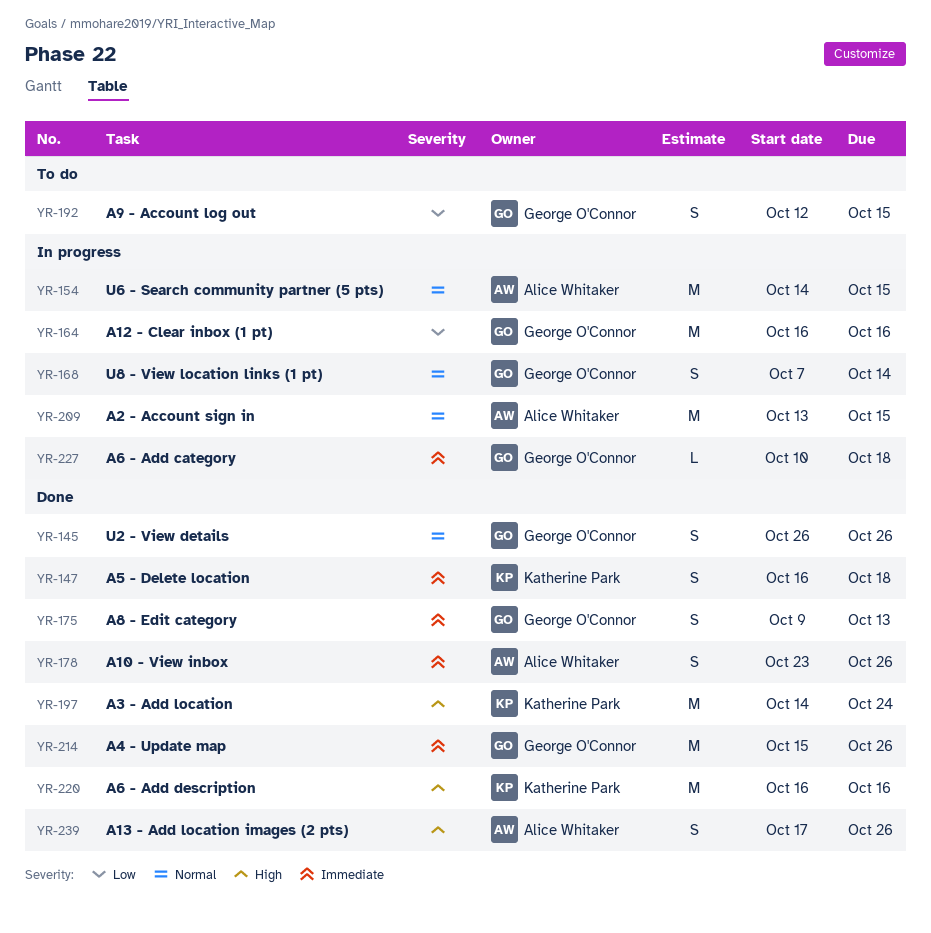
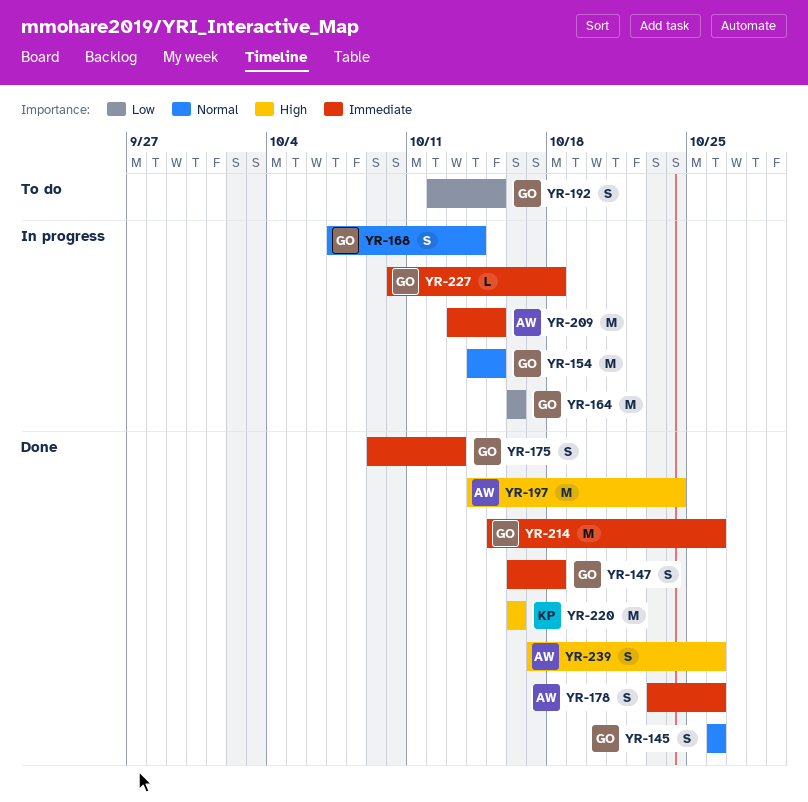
YR-147, owner: Katherine Park -> George O'Connor
YR-154, owner: Alice Whitaker -> George O'Connor
YR-197, owner: Katherine Park -> Alice Whitaker
YR-209, priority: Normal -> Immediate

